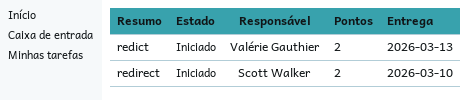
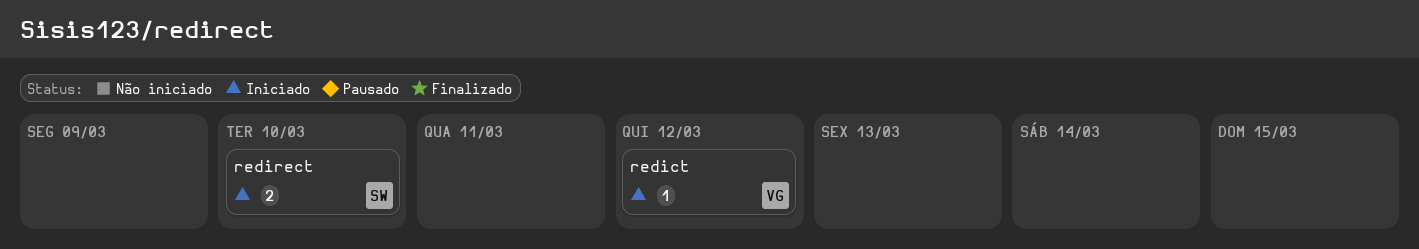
redict, estimate: 2 -> 1
redict, due: Mar 13 -> Mar 12

